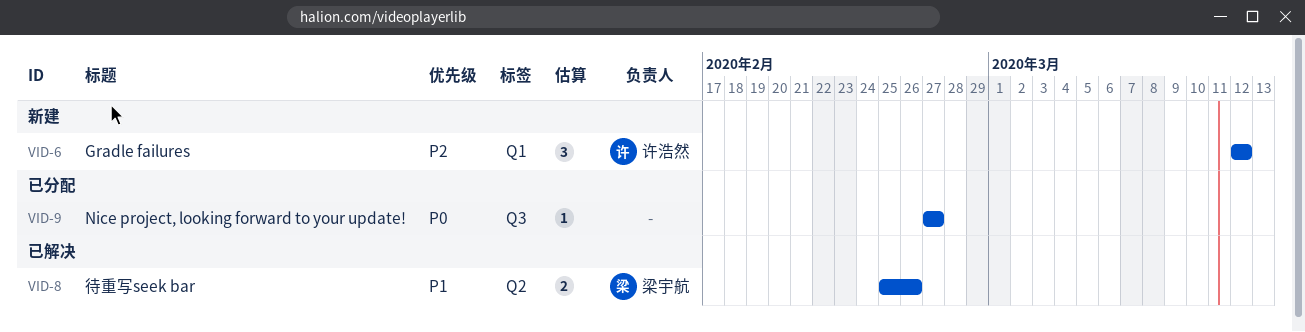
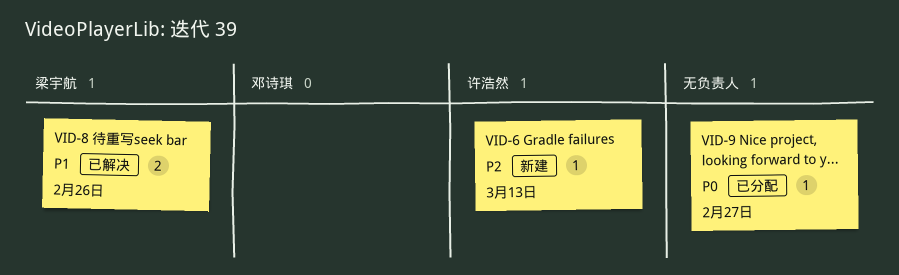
VID-6, estimate: 3 -> 1
VID-6, due: Mar 12 -> Mar 13

